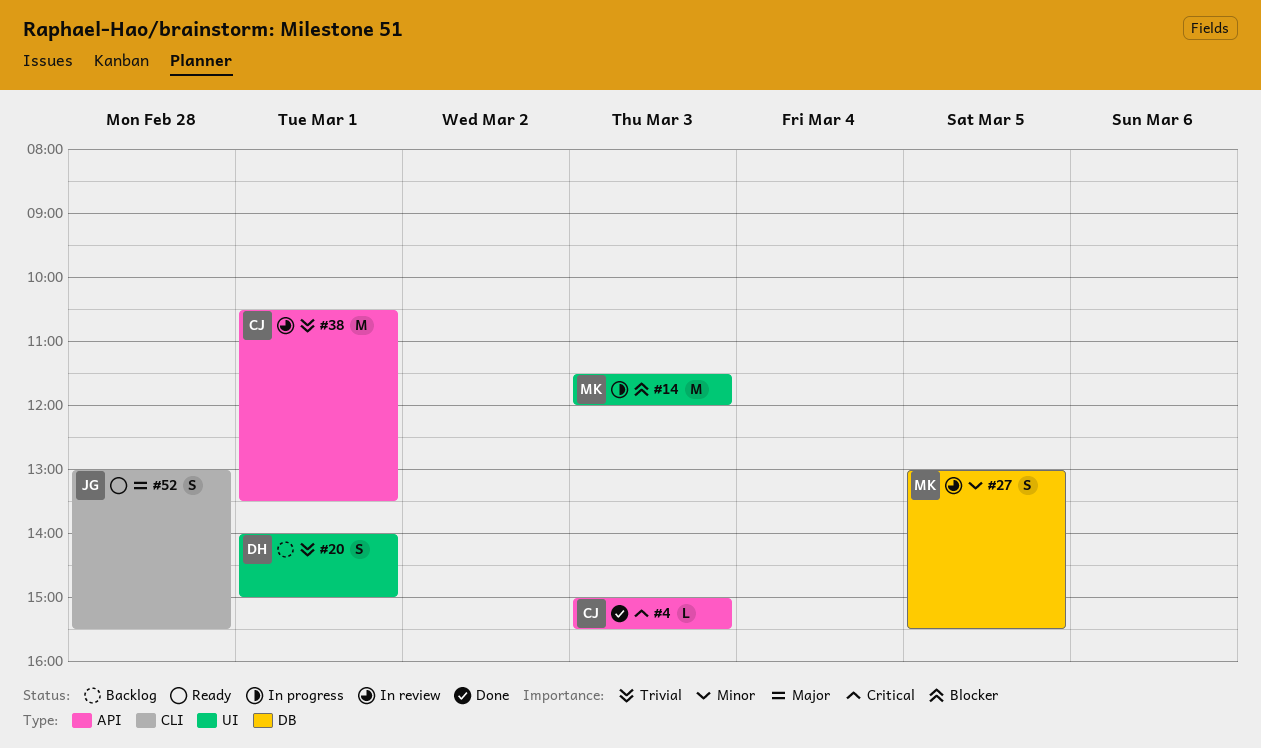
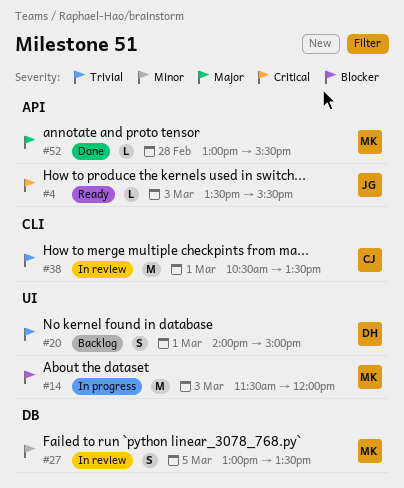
#4, status: Done -> Ready
#4, owner: CJ -> JG
#4, begins: 15:00 -> 13:30
#27, ends: 15:30 -> 13:30
#38, label: API -> CLI
#52, status: Ready -> Done
#52, owner: JG -> MK
#52, label: CLI -> API
#52, estimate: S -> L

